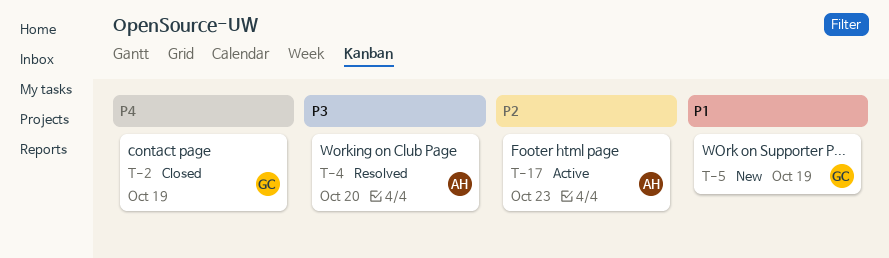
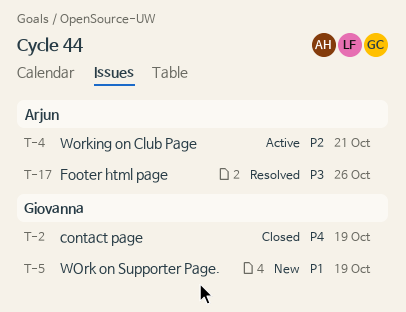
T-4, status: Resolved -> Active
T-4, priority: P3 -> P2
T-4, due: Oct 20 -> Oct 21
T-17, status: Active -> Resolved
T-17, priority: P2 -> P3
T-17, due: Oct 23 -> Oct 26

